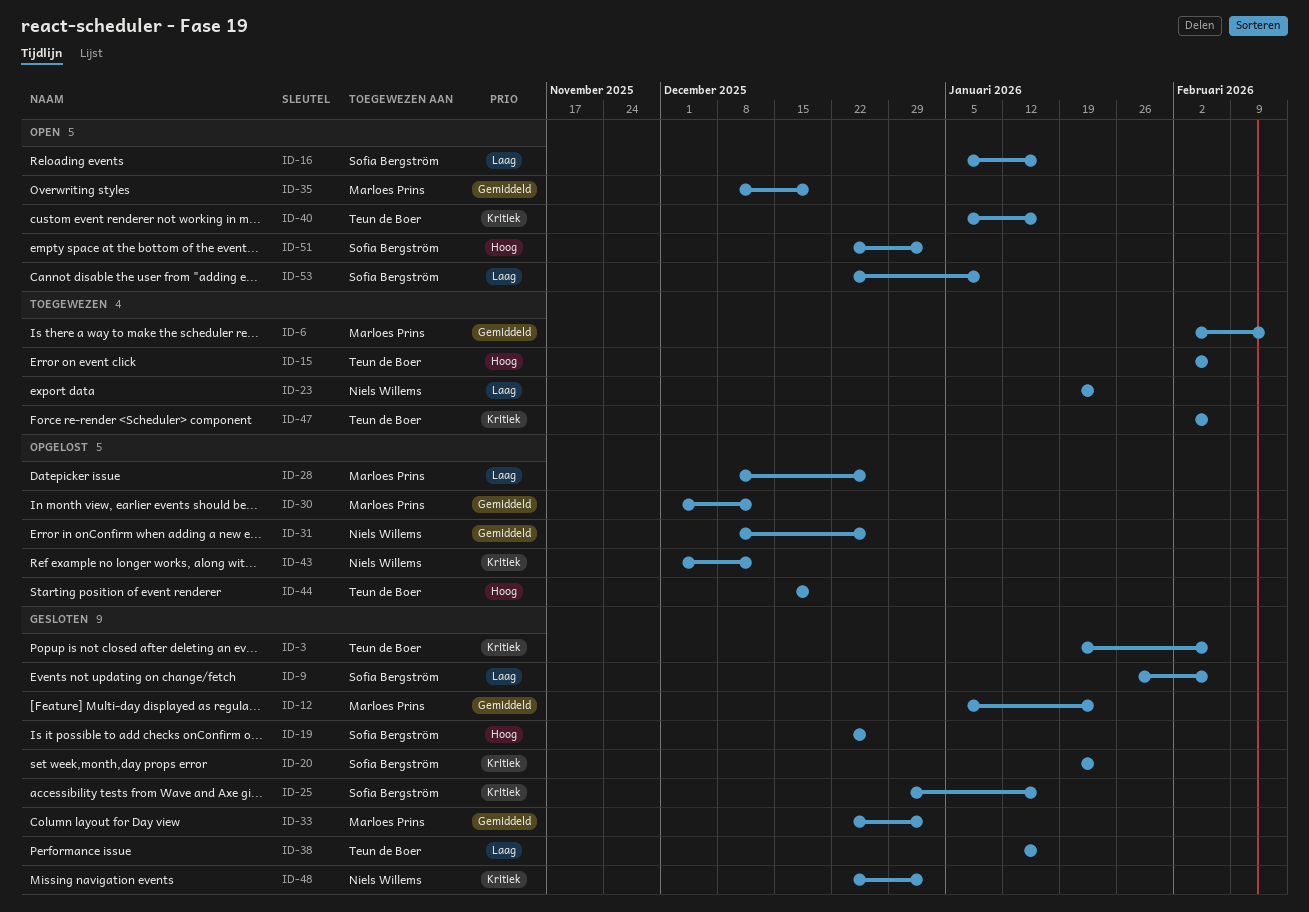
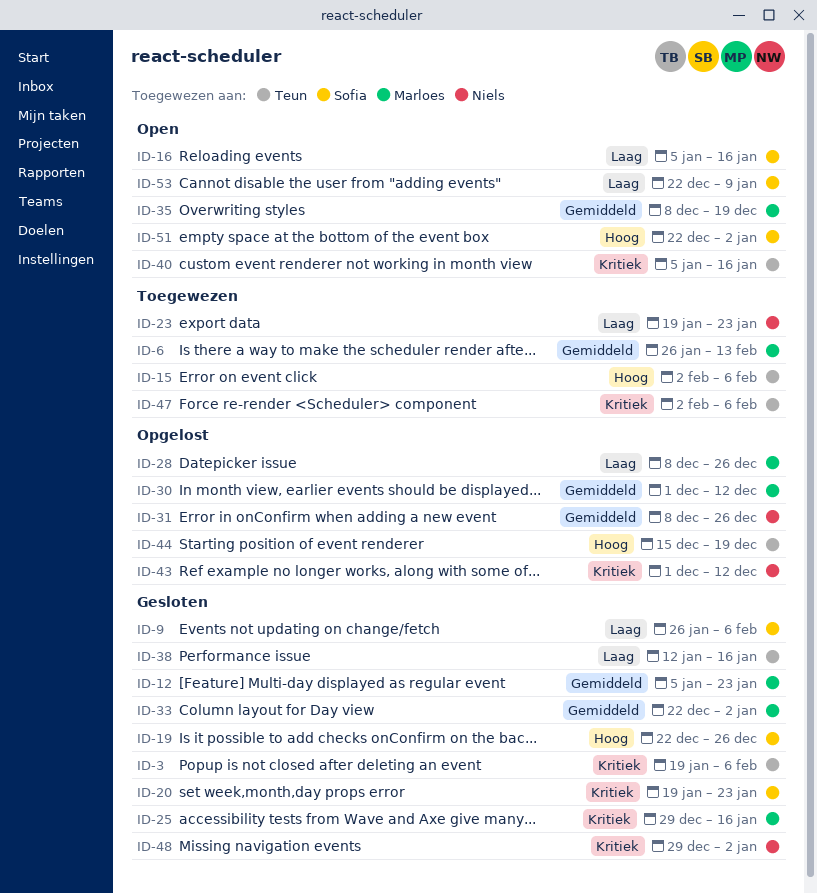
ID-6, start: Feb 2 -> Jan 26
ID-25, owner: Sofia Bergström -> Marloes Prins
ID-48, start: Dec 22 -> Dec 29

